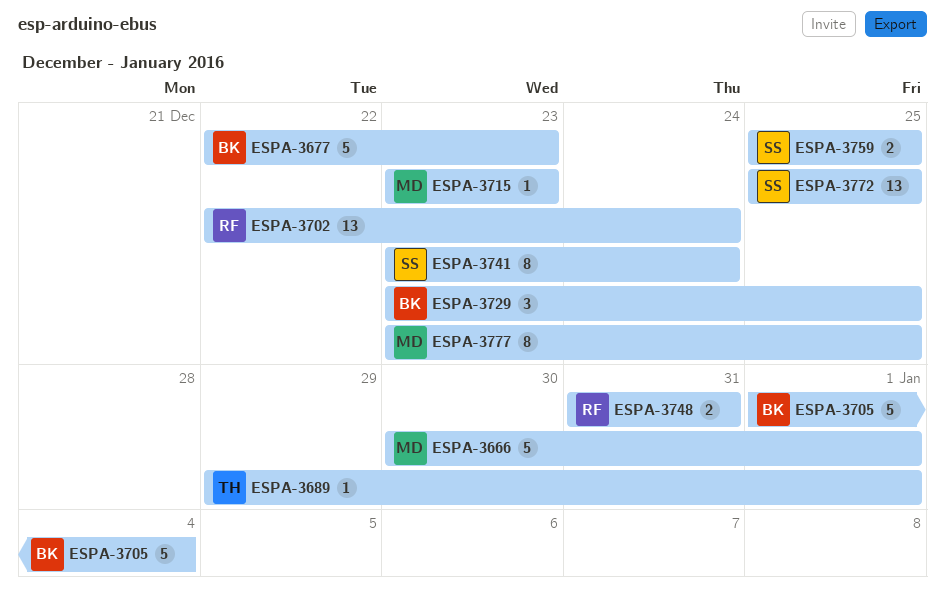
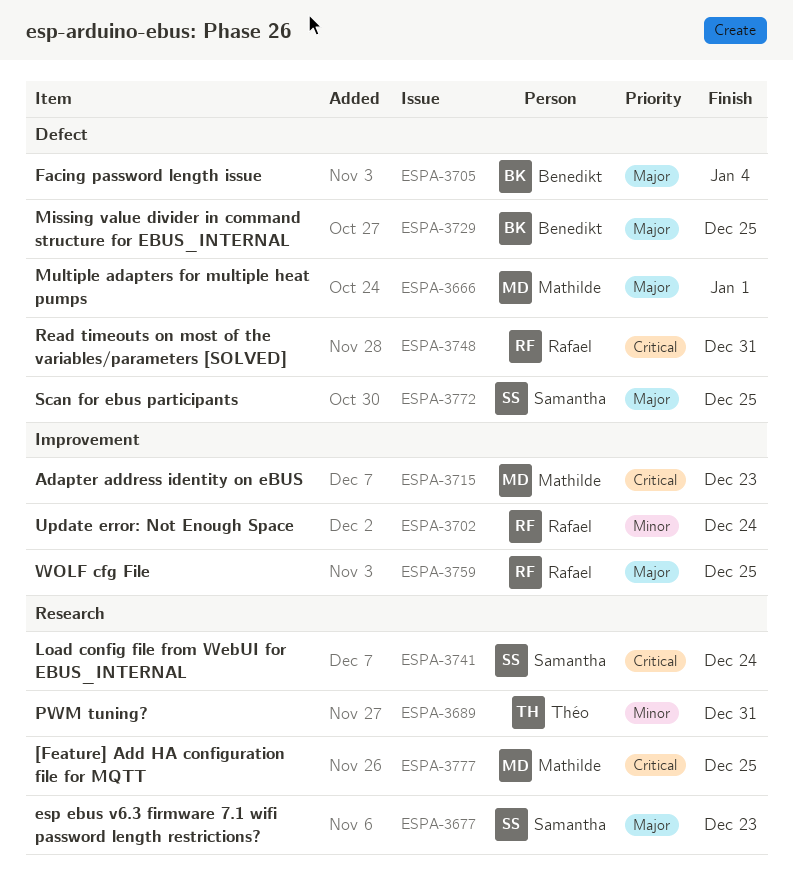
ESPA-3677, owner: Benedikt -> Samantha
ESPA-3689, due: Jan 1 -> Dec 31
ESPA-3759, owner: Samantha -> Rafael

